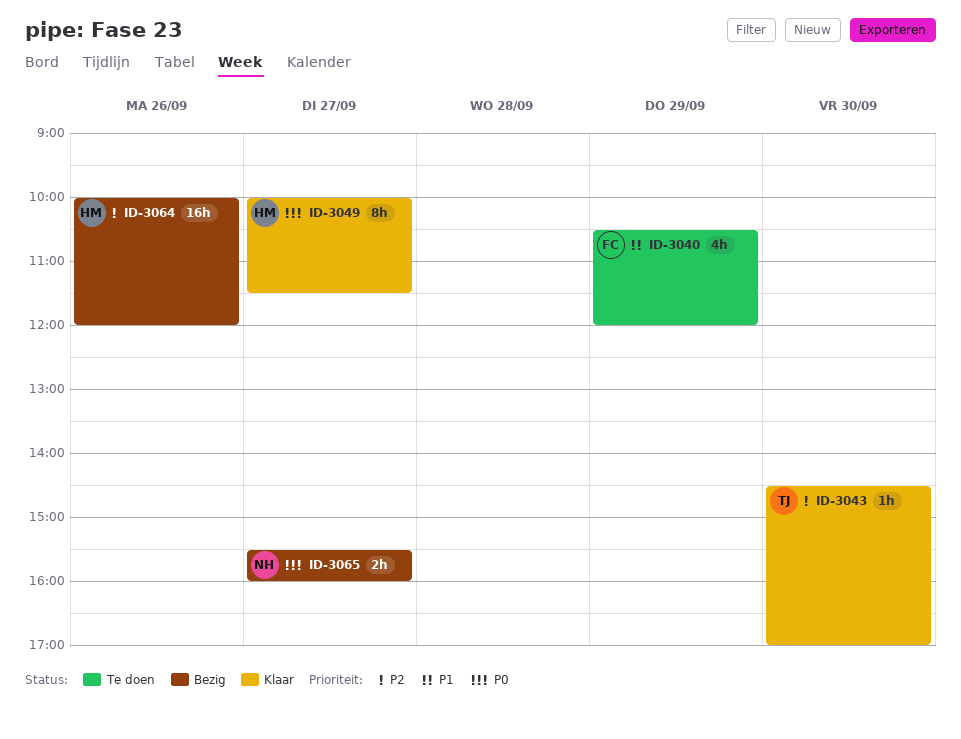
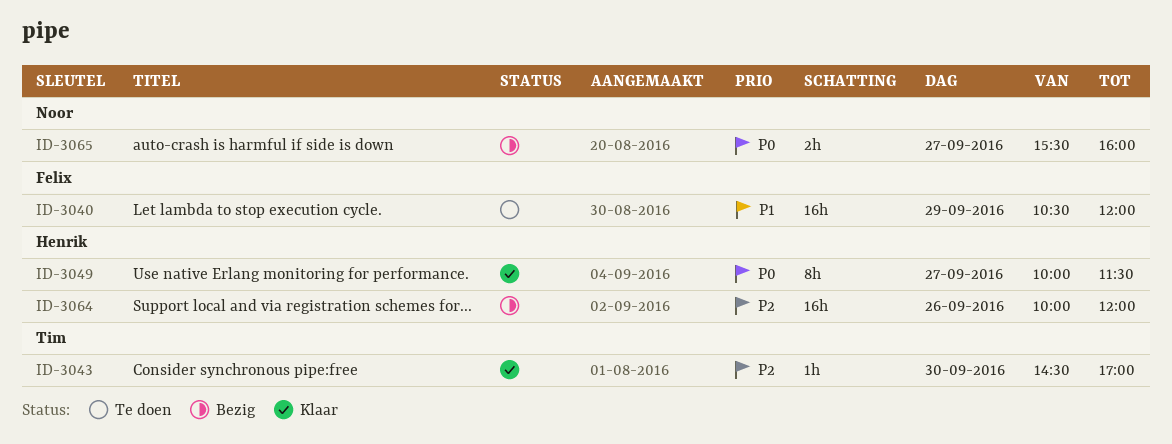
ID-3040, estimate: 4h -> 16h

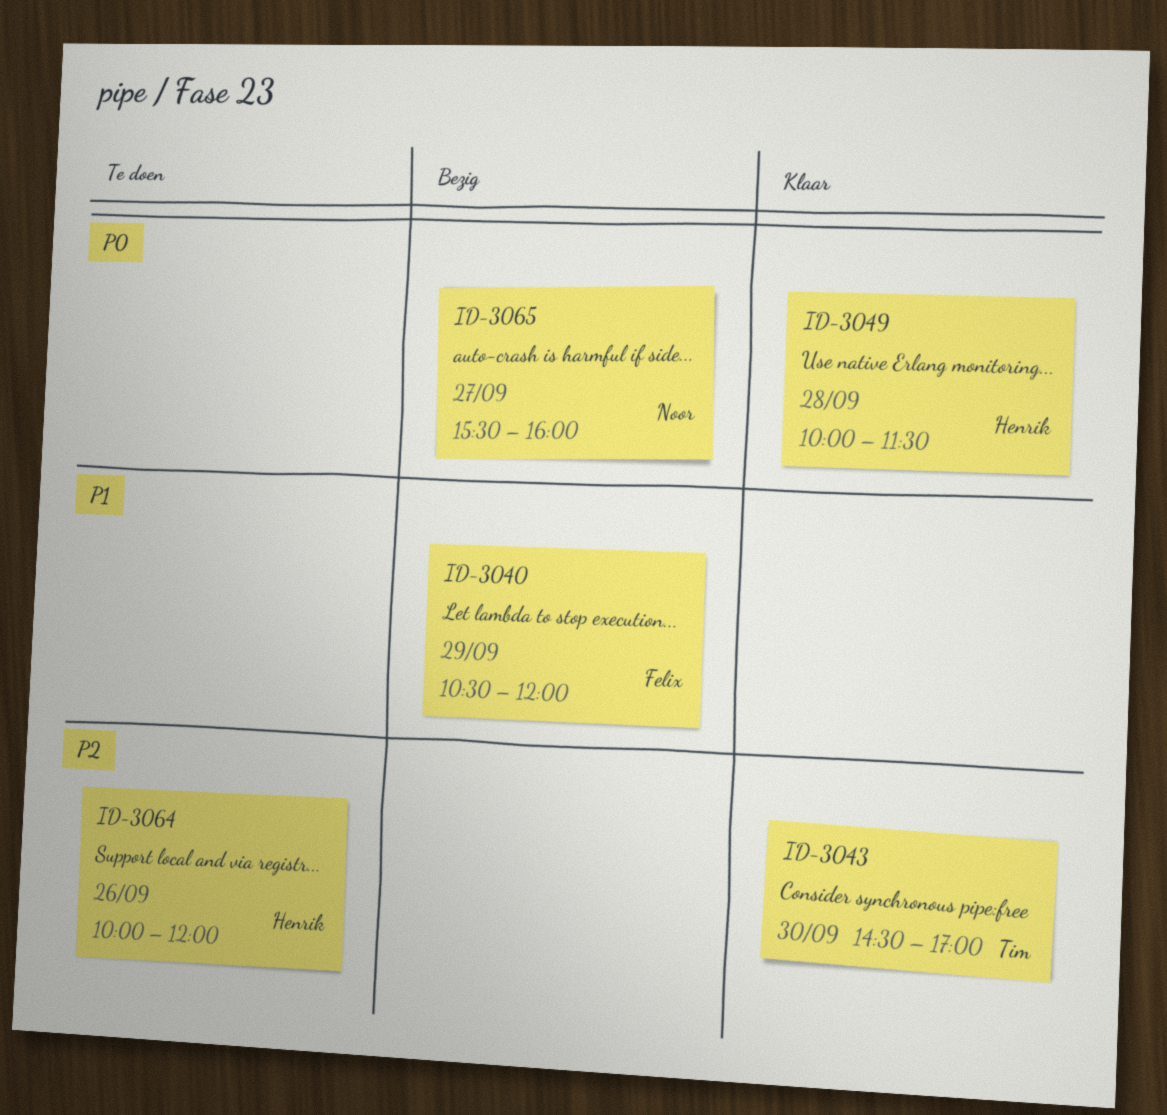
ID-3040, status: Te doen -> Bezig
ID-3049, day: Sep 27 -> Sep 28
ID-3064, status: Bezig -> Te doen

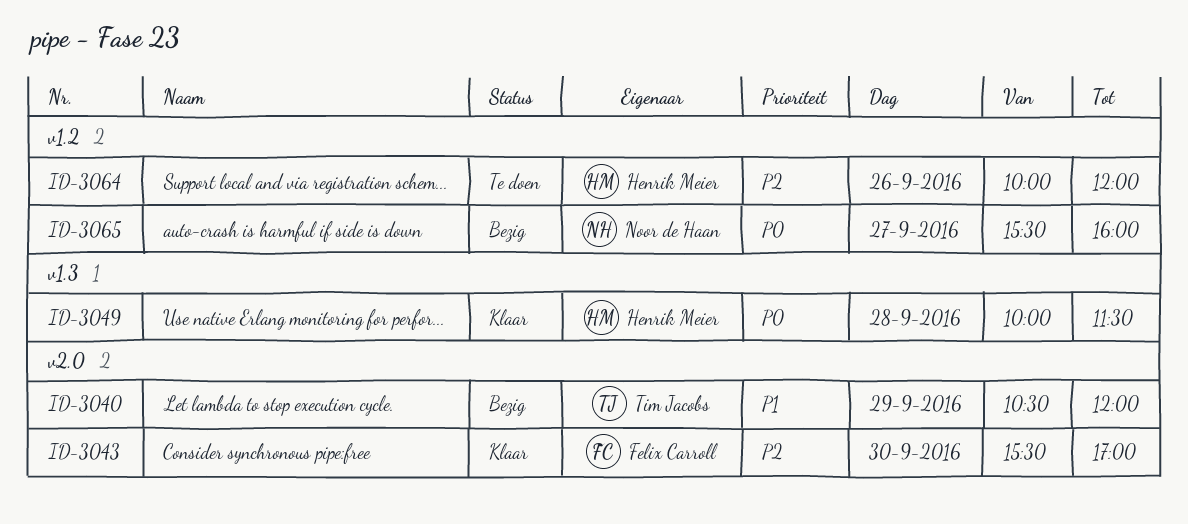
ID-3040, owner: Felix Carroll -> Tim Jacobs
ID-3043, owner: Tim Jacobs -> Felix Carroll
ID-3043, begins: 14:30 -> 15:30

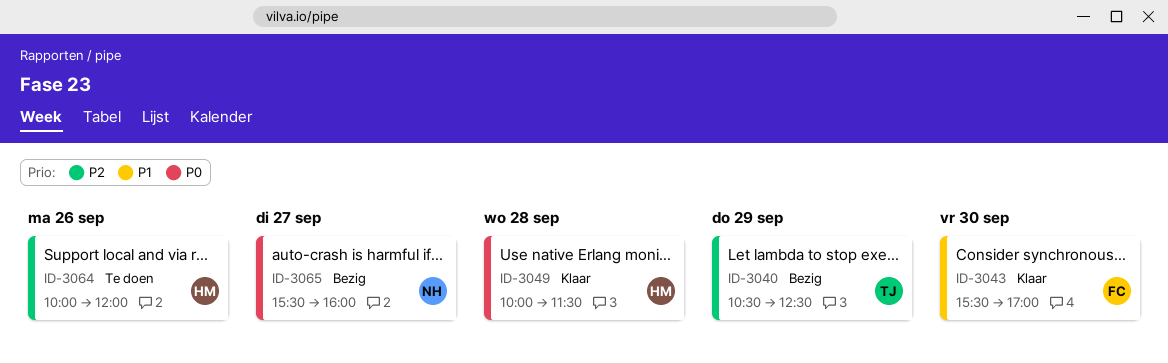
ID-3040, priority: P1 -> P2
ID-3040, ends: 12:00 -> 12:30
ID-3043, priority: P2 -> P1

